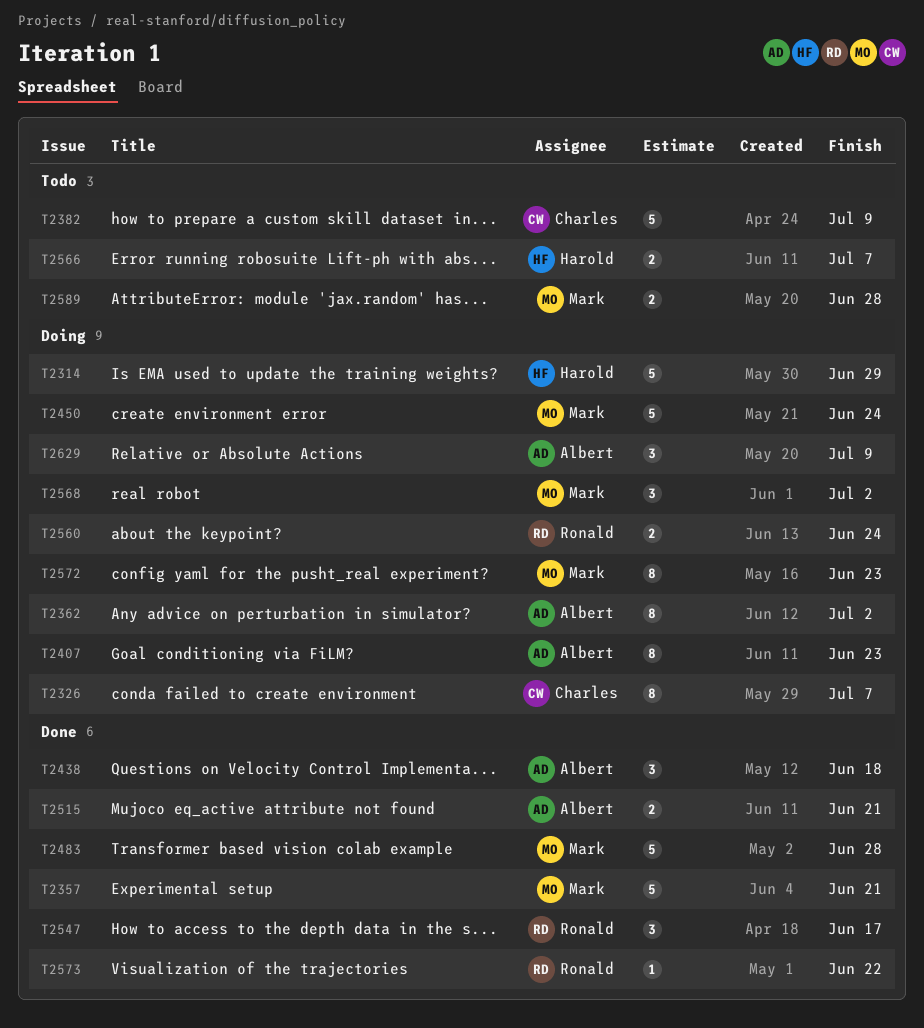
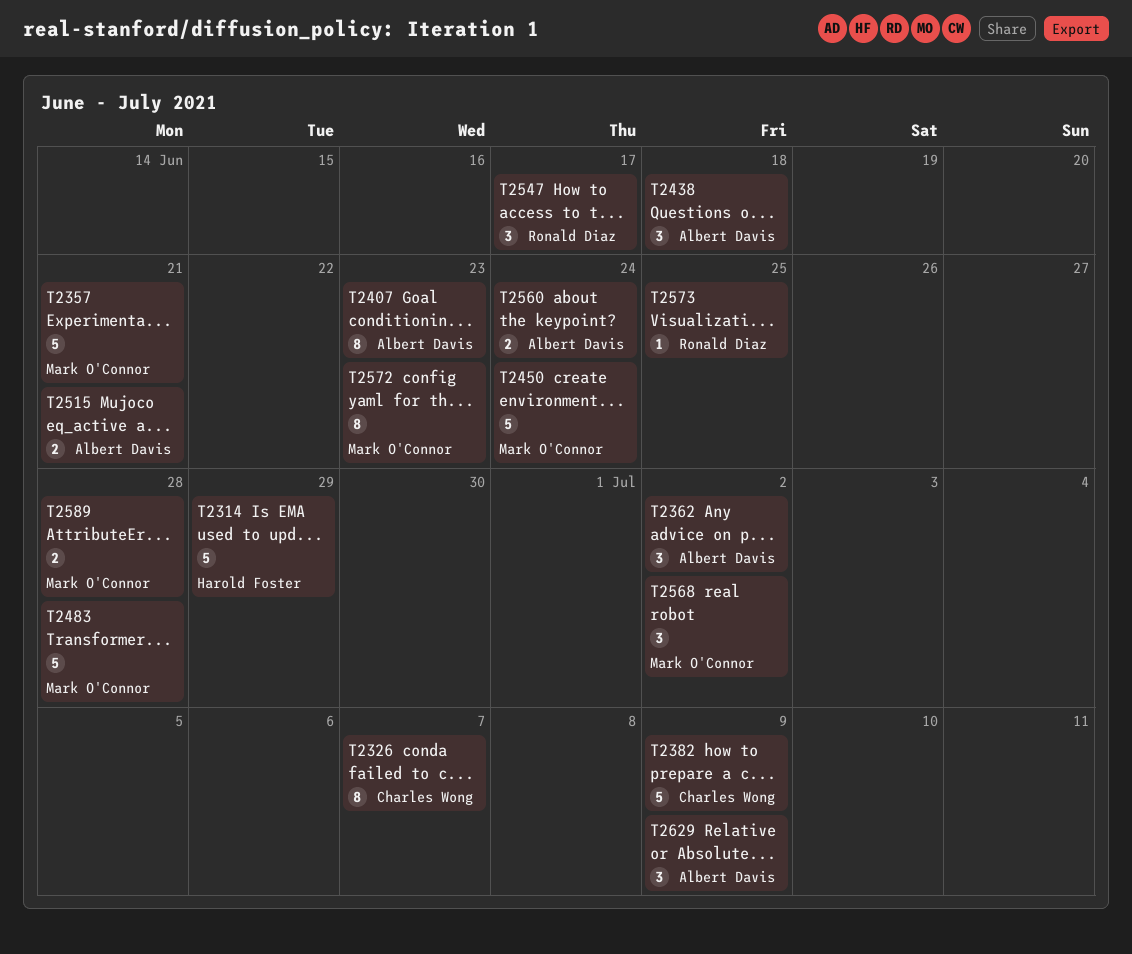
T2362, estimate: 8 -> 3
T2560, owner: Ronald Diaz -> Albert Davis
T2566: present -> none
T2573, due: Jun 22 -> Jun 25

